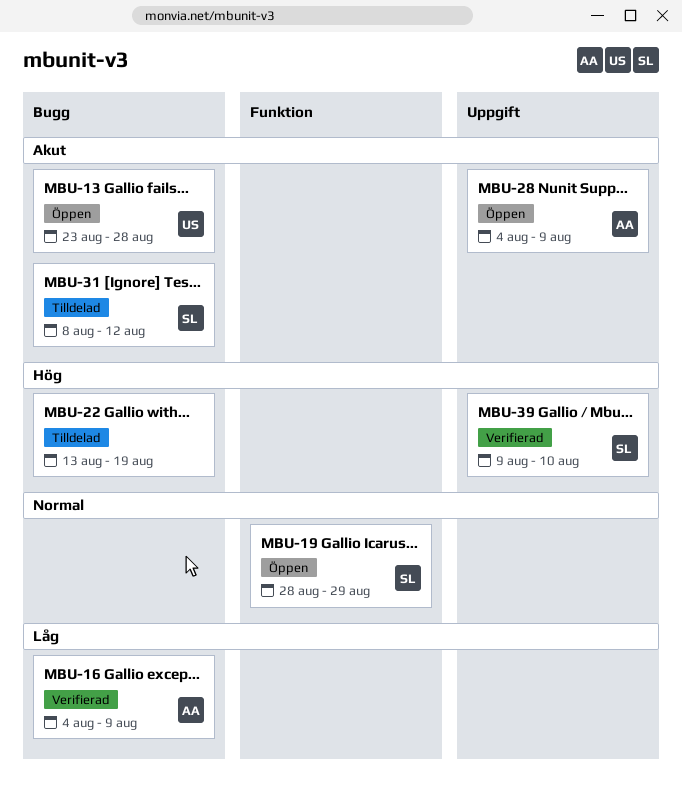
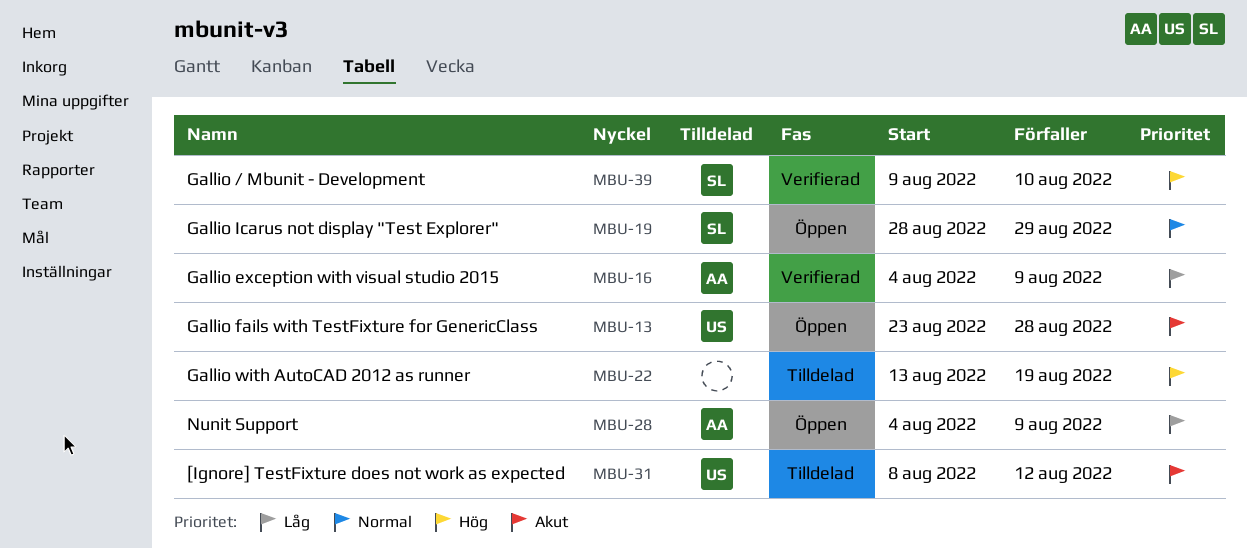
MBU-28, priority: Akut -> Låg
MBU-31, owner: SL -> US

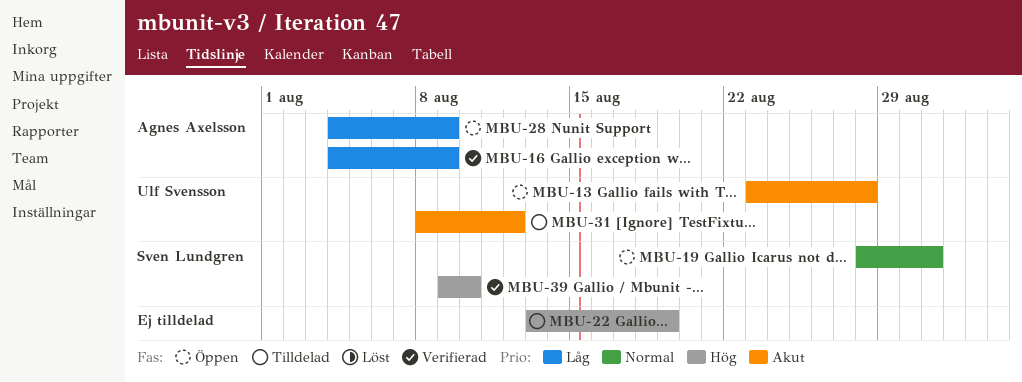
MBU-19, due: Aug 29 -> Aug 31

